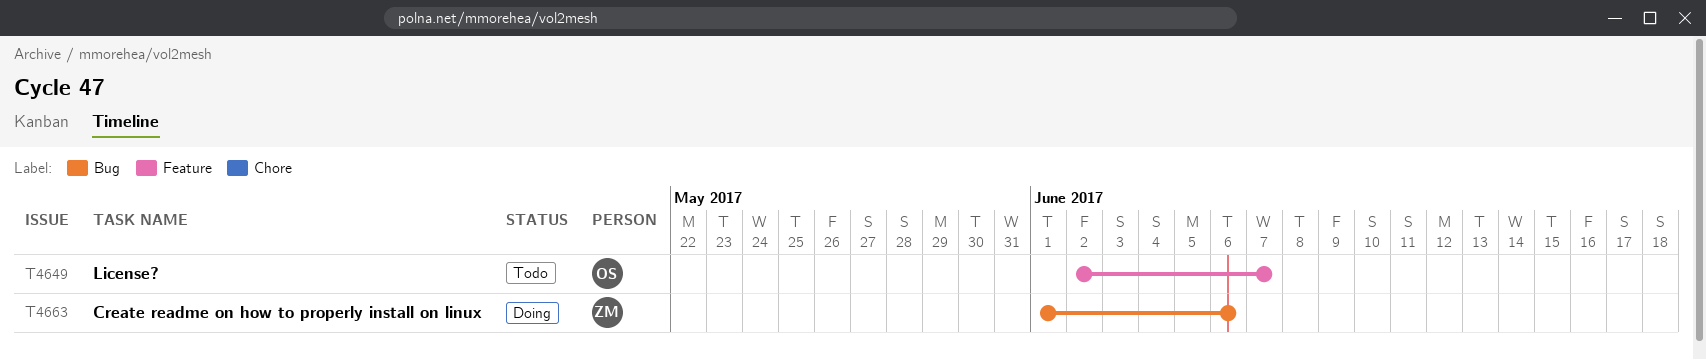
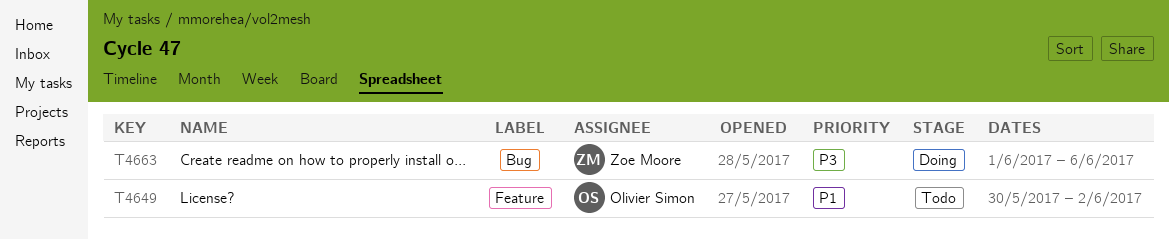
T4649, start: Jun 2 -> May 30
T4649, due: Jun 7 -> Jun 2

